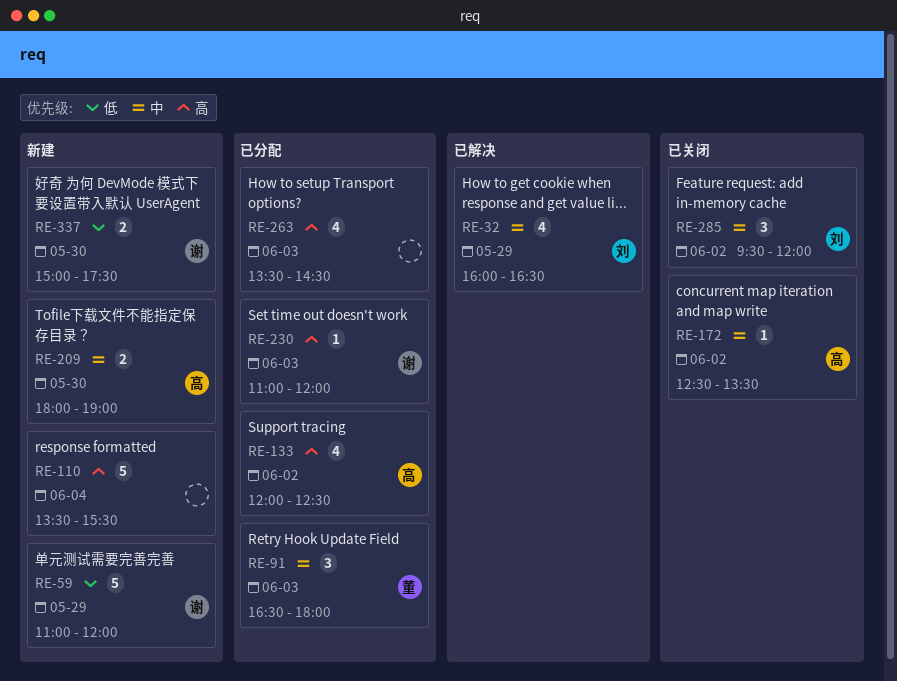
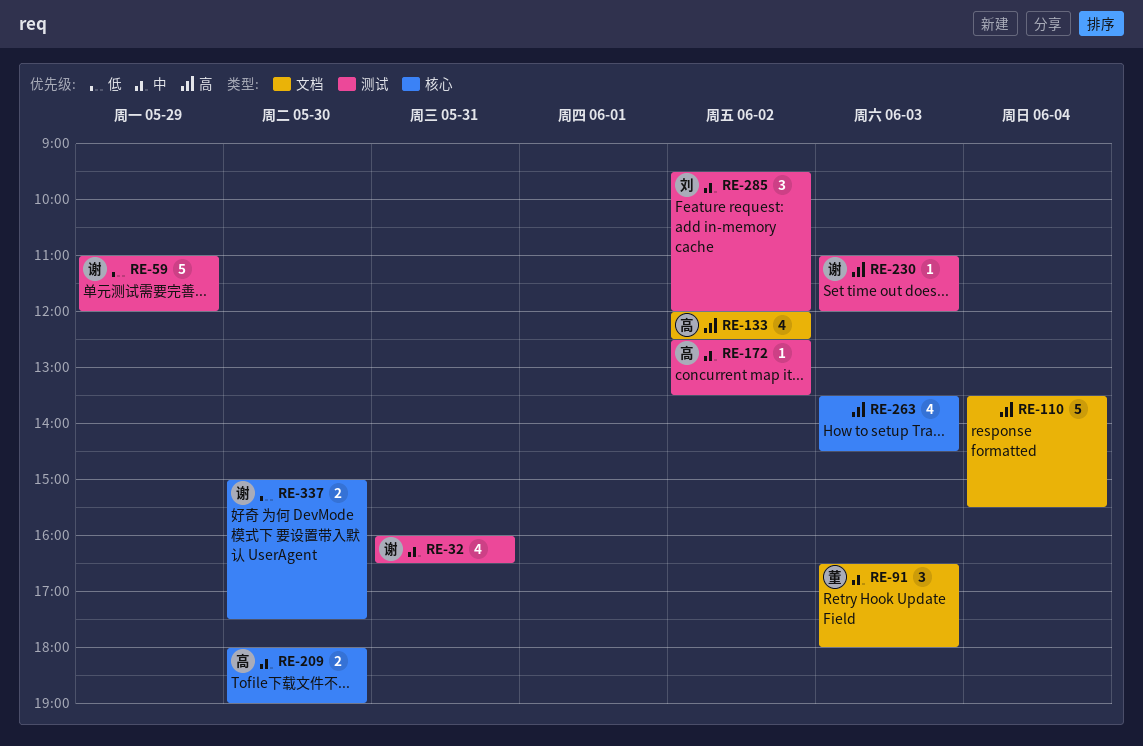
RE-32, owner: 刘 -> 谢
RE-32, day: May 29 -> May 31

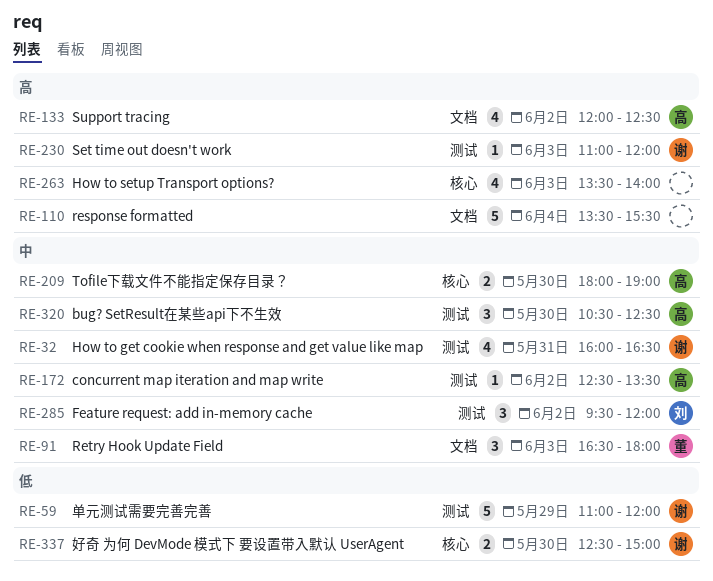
RE-263, ends: 14:30 -> 14:00
RE-320: none -> present
RE-337, begins: 15:00 -> 12:30
RE-337, ends: 17:30 -> 15:00

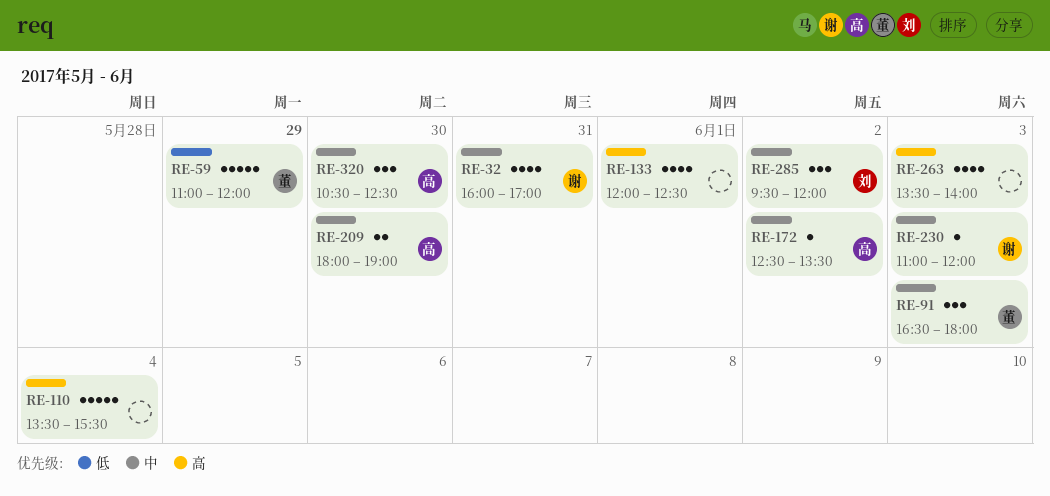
RE-32, ends: 16:30 -> 17:00
RE-59, owner: 谢 -> 董
RE-133, owner: 高 -> none
RE-133, day: Jun 2 -> Jun 1
RE-230, priority: 高 -> 中
RE-337: present -> none

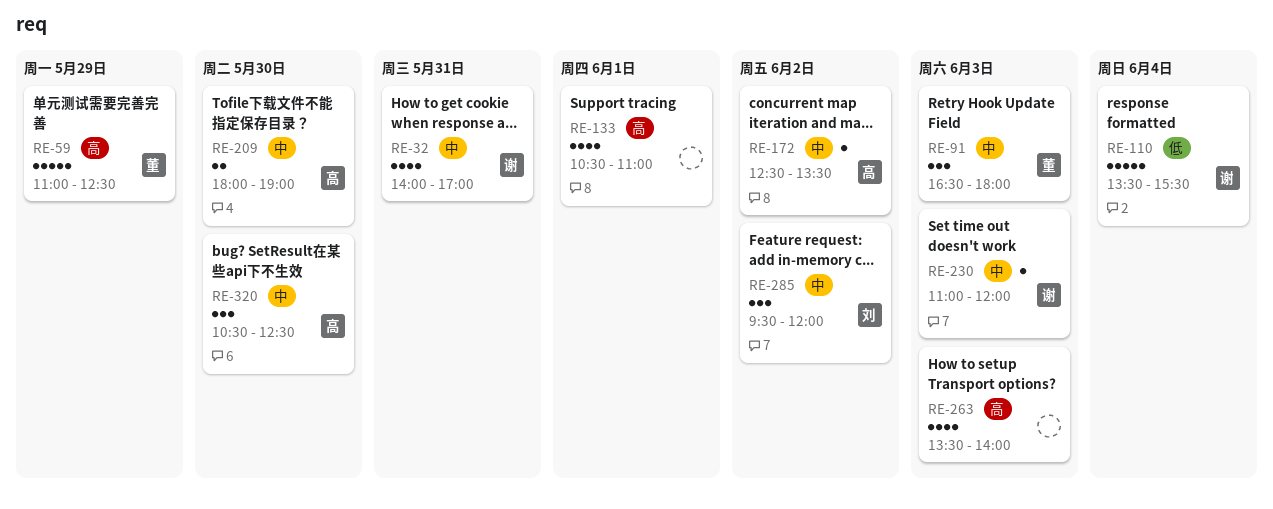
RE-32, begins: 16:00 -> 14:00
RE-59, priority: 低 -> 高
RE-59, ends: 12:00 -> 12:30
RE-110, owner: none -> 谢
RE-110, priority: 高 -> 低
RE-133, begins: 12:00 -> 10:30
RE-133, ends: 12:30 -> 11:00

